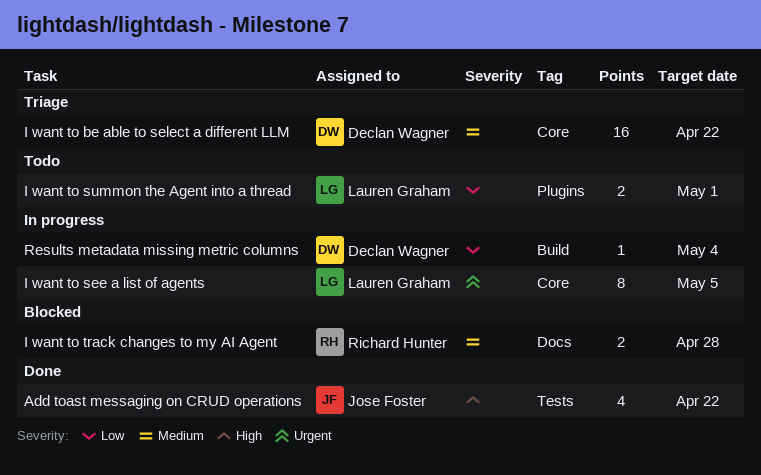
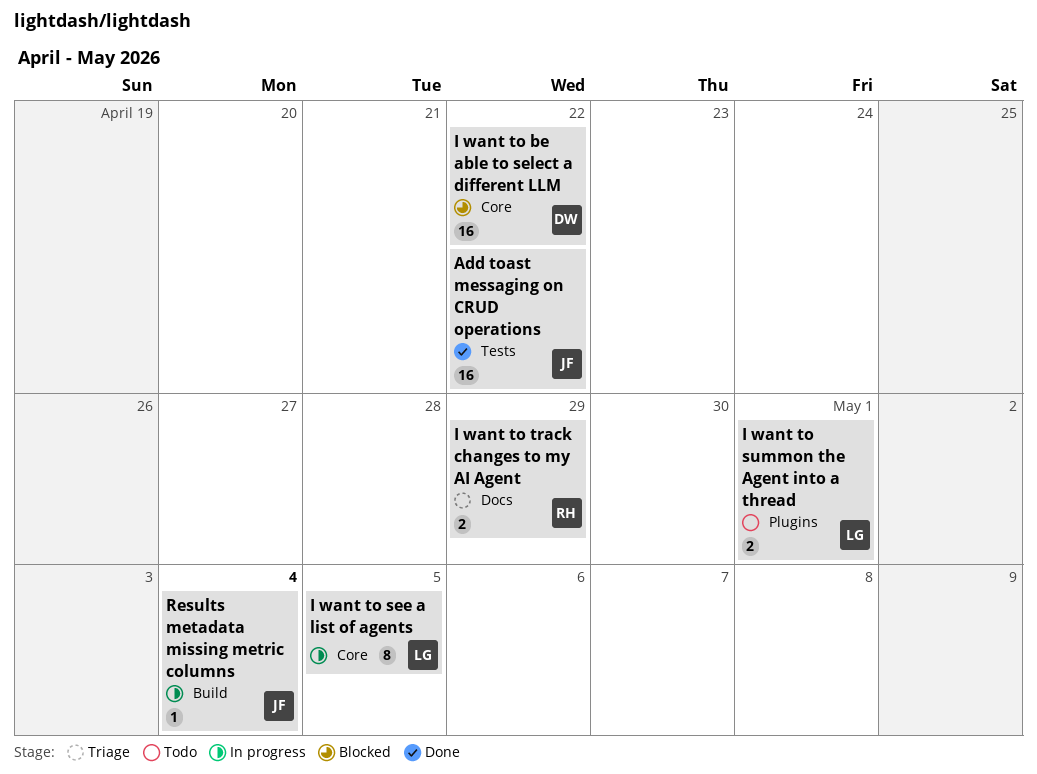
Add toast messaging on CRUD operations, estimate: 4 -> 16
I want to be able to select a different LLM, status: Triage -> Blocked
I want to track changes to my AI Agent, status: Blocked -> Triage
I want to track changes to my AI Agent, due: Apr 28 -> Apr 29
Results metadata missing metric columns, owner: Declan Wagner -> Jose Foster

